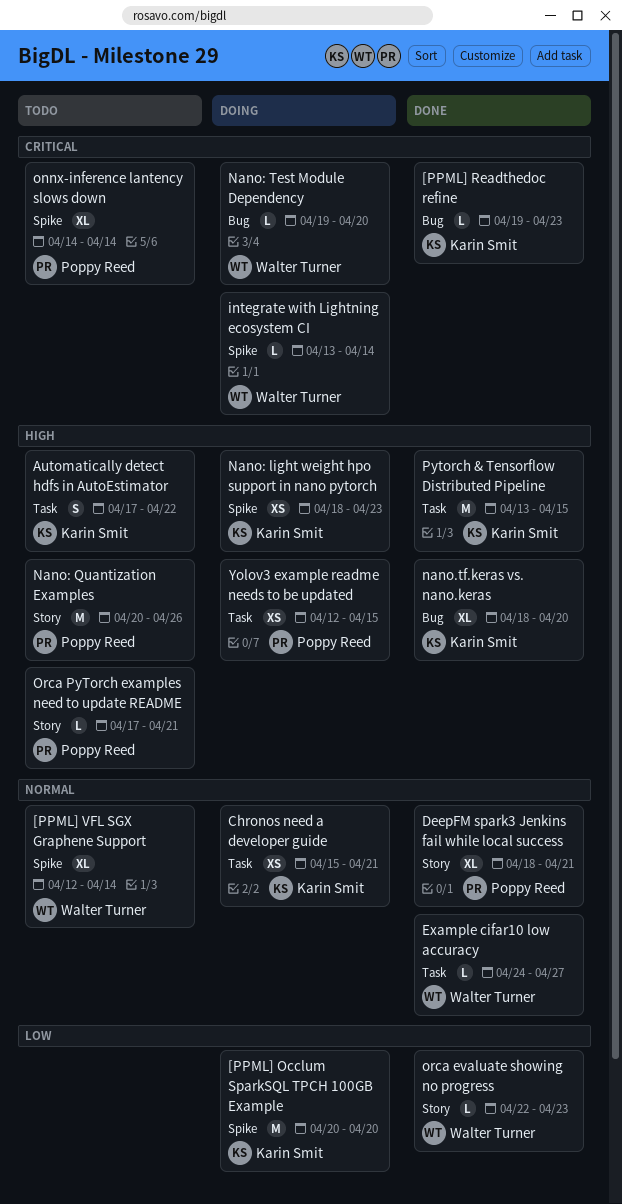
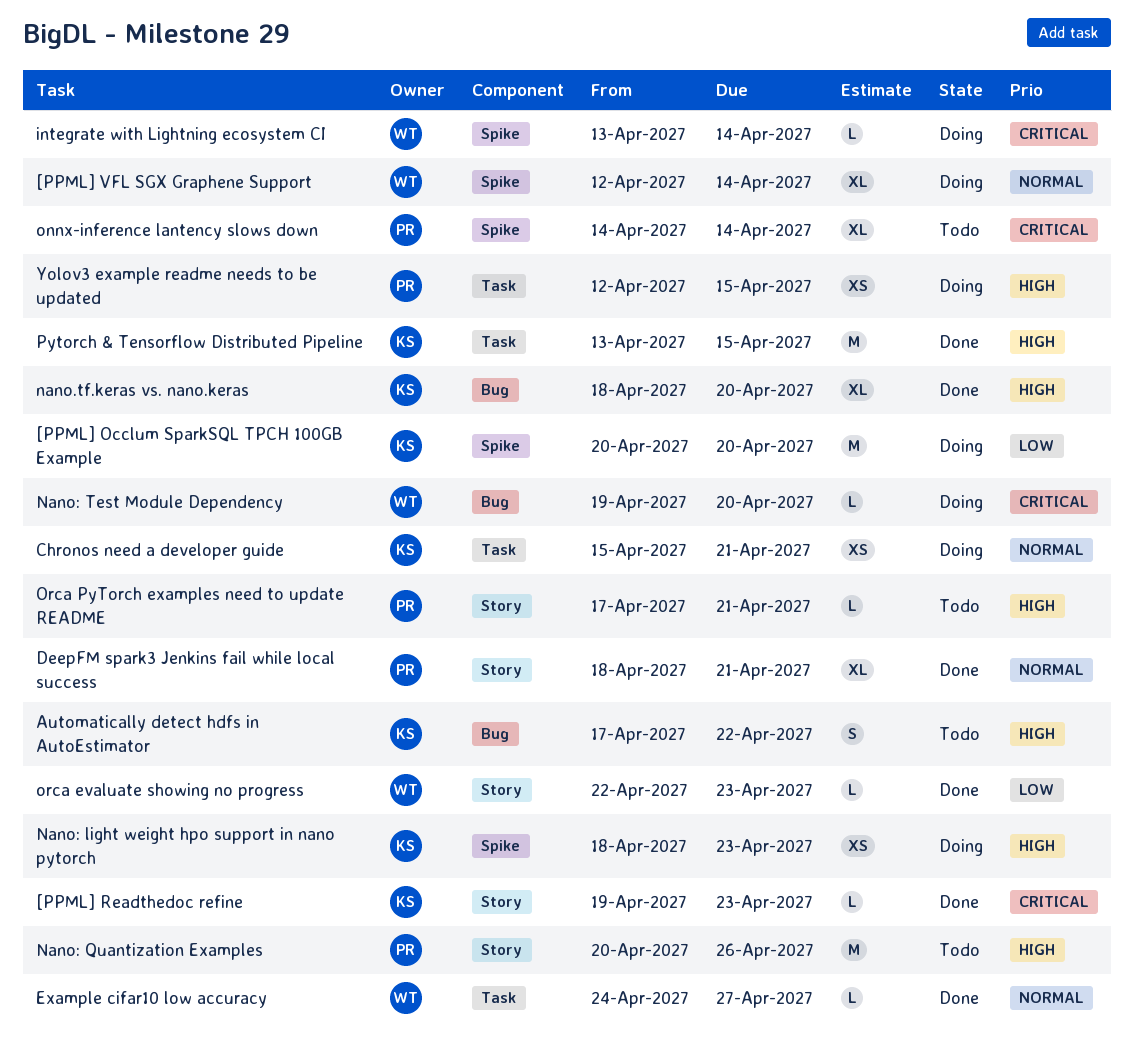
[PPML] Readthedoc refine, label: Bug -> Story
[PPML] VFL SGX Graphene Support, status: Todo -> Doing
Automatically detect hdfs in AutoEstimator, label: Task -> Bug

